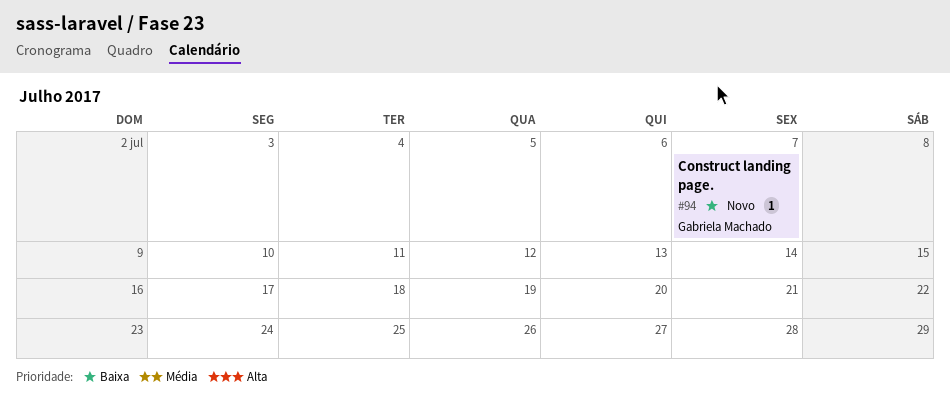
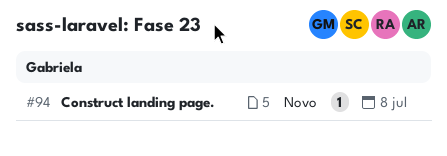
#94, due: Jul 7 -> Jul 8

